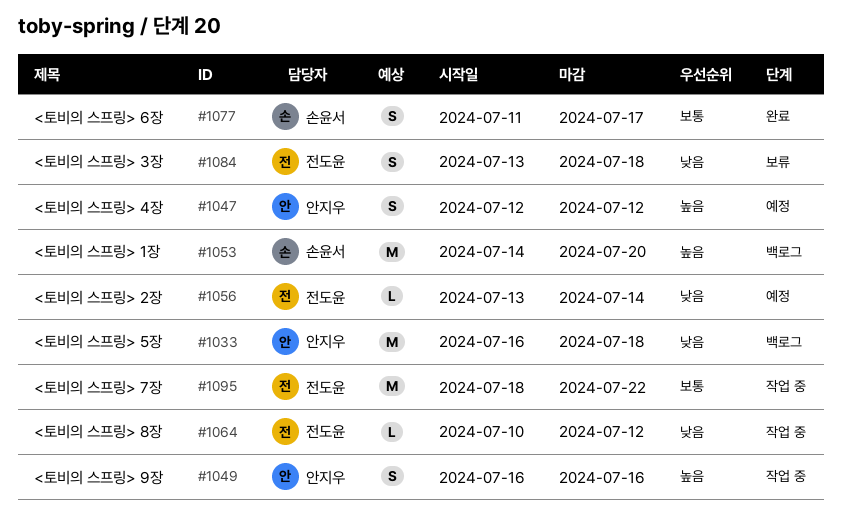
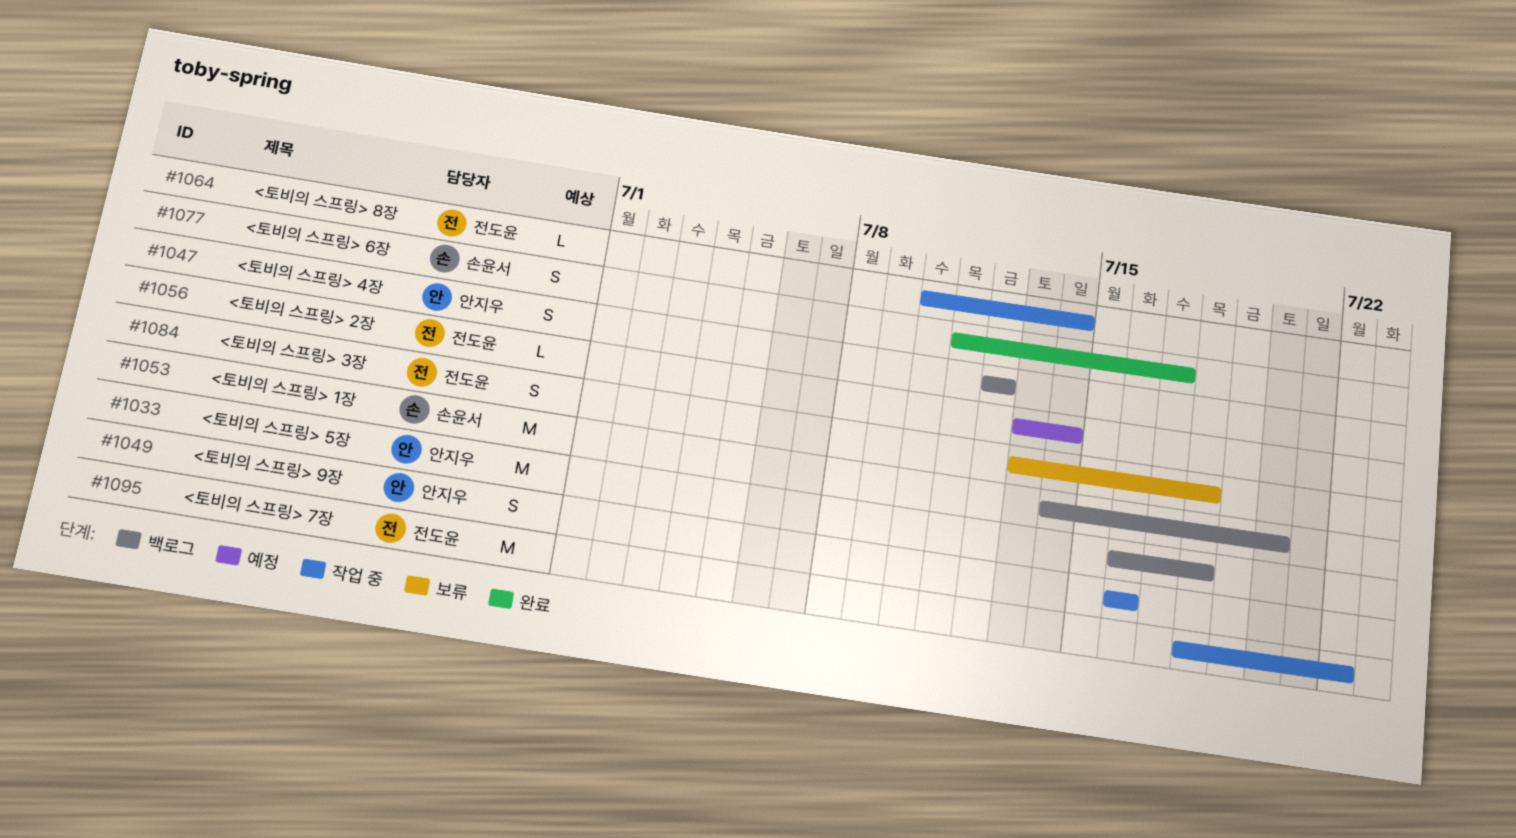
#1047, status: 예정 -> 백로그
#1064, due: Jul 12 -> Jul 14

